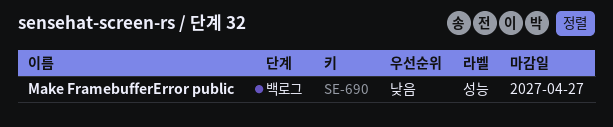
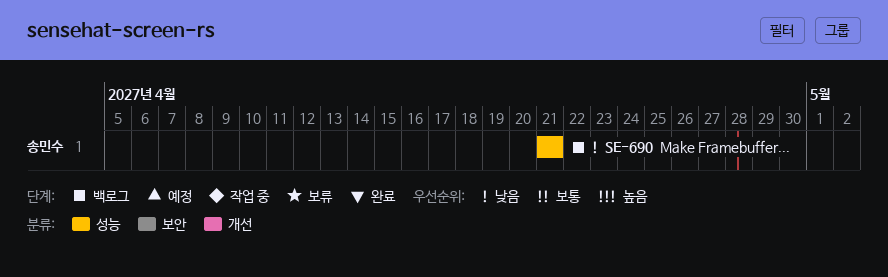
SE-690, due: Apr 27 -> Apr 21

